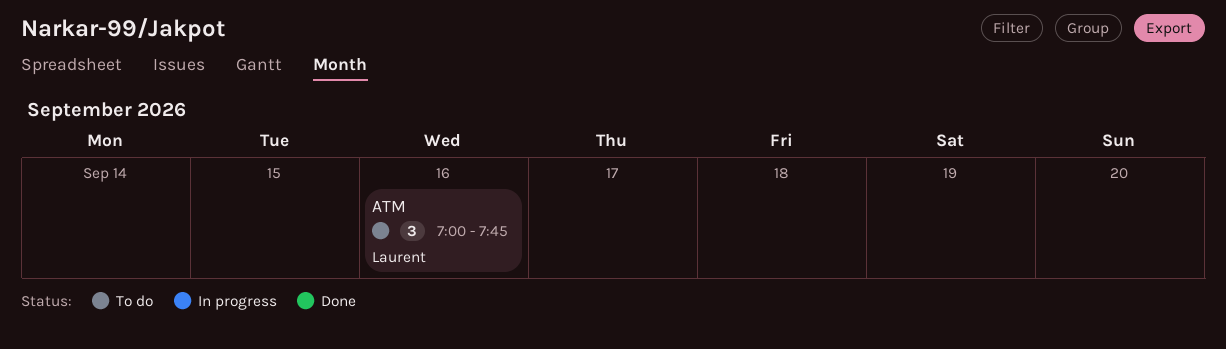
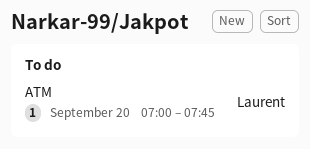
ATM, estimate: 3 -> 1
ATM, day: Sep 16 -> Sep 20

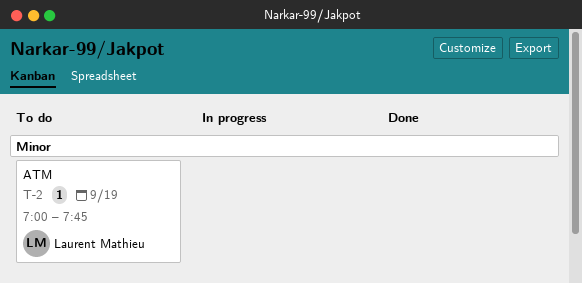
ATM, day: Sep 20 -> Sep 19

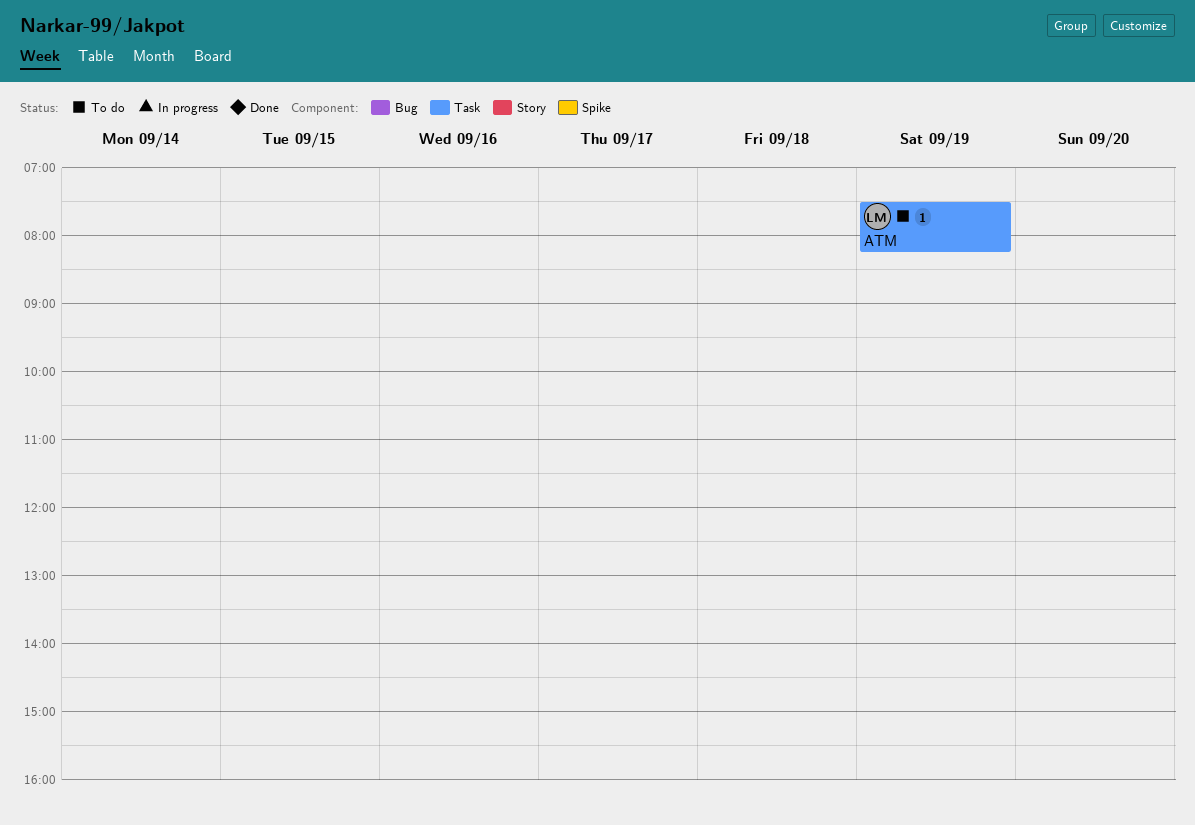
ATM, begins: 07:00 -> 07:30
ATM, ends: 07:45 -> 08:15

